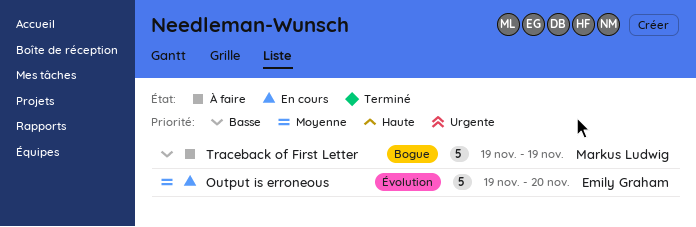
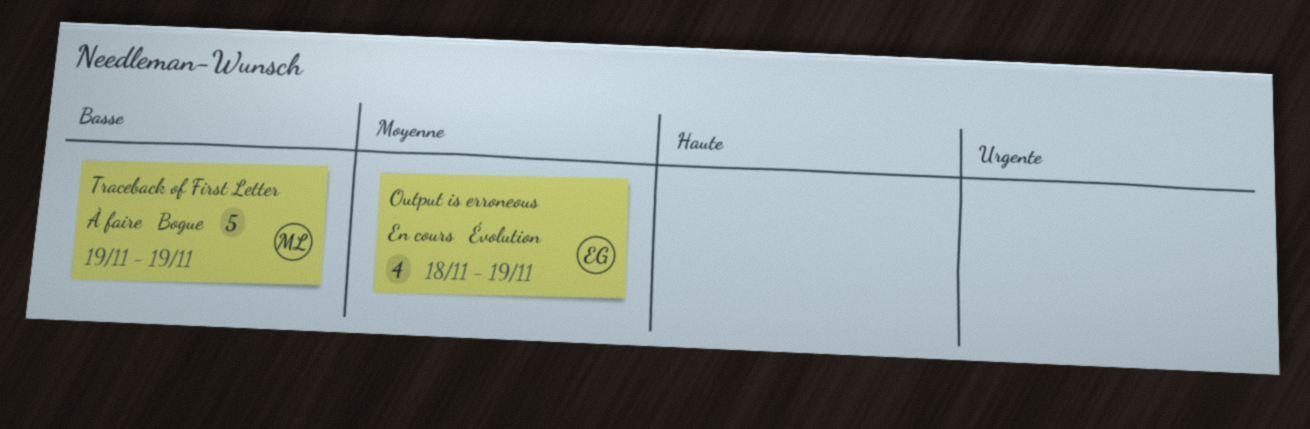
Output is erroneous, estimate: 5 -> 4
Output is erroneous, start: Nov 19 -> Nov 18
Output is erroneous, due: Nov 20 -> Nov 19

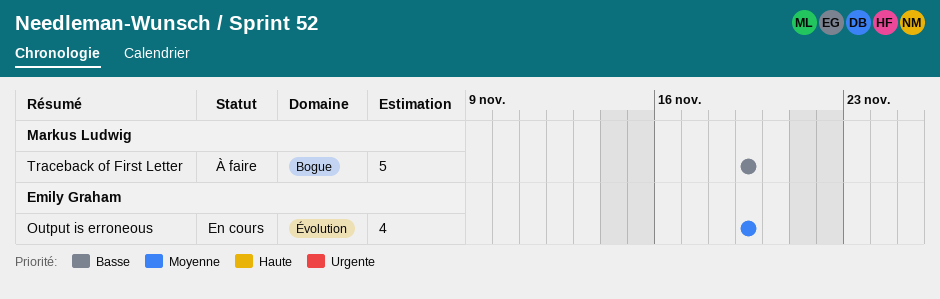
Output is erroneous, start: Nov 18 -> Nov 19

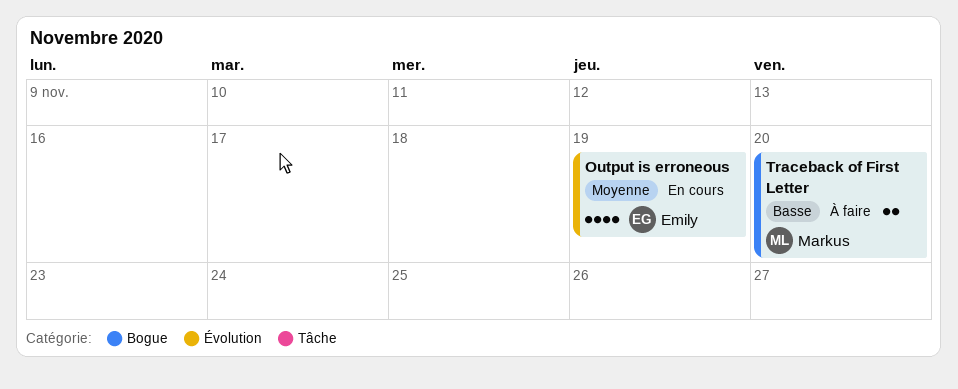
Traceback of First Letter, estimate: 5 -> 2
Traceback of First Letter, due: Nov 19 -> Nov 20

